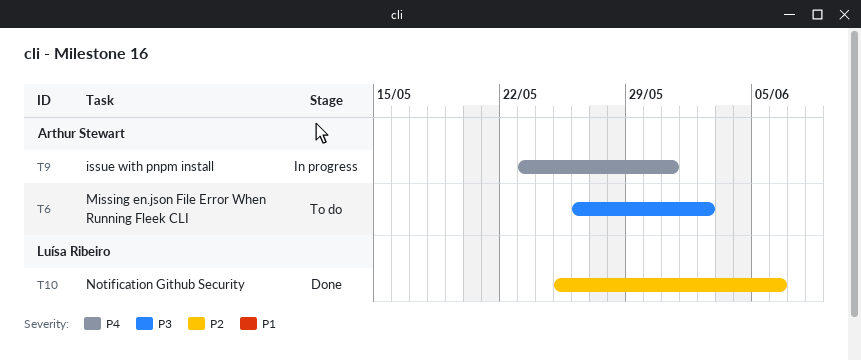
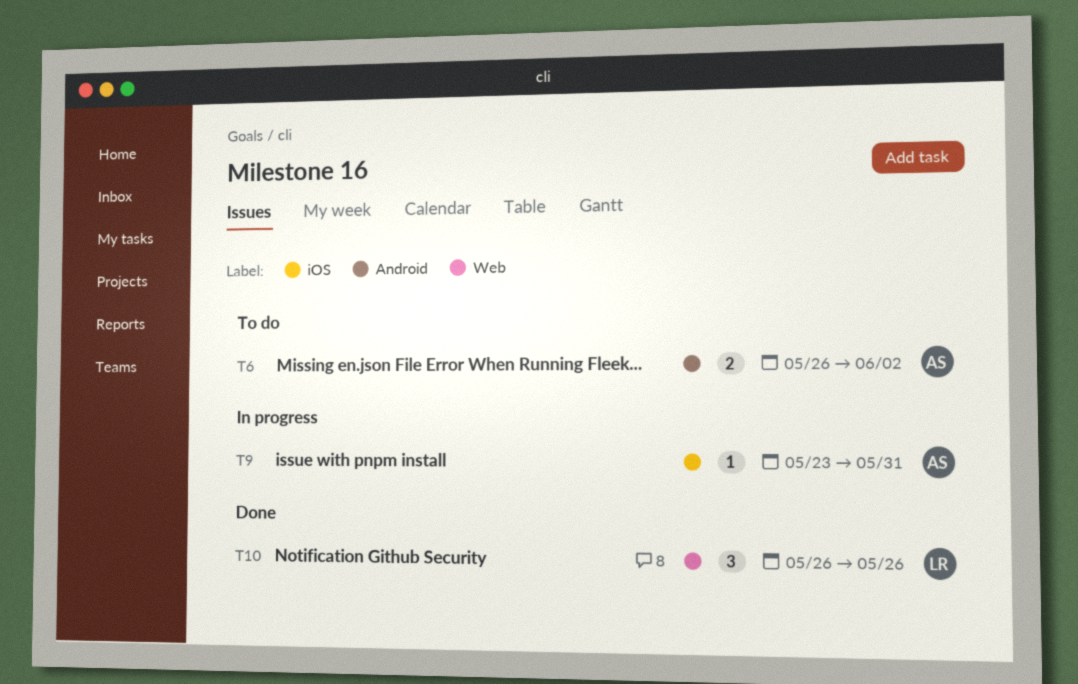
T10, start: May 25 -> May 26
T10, due: Jun 6 -> May 26

